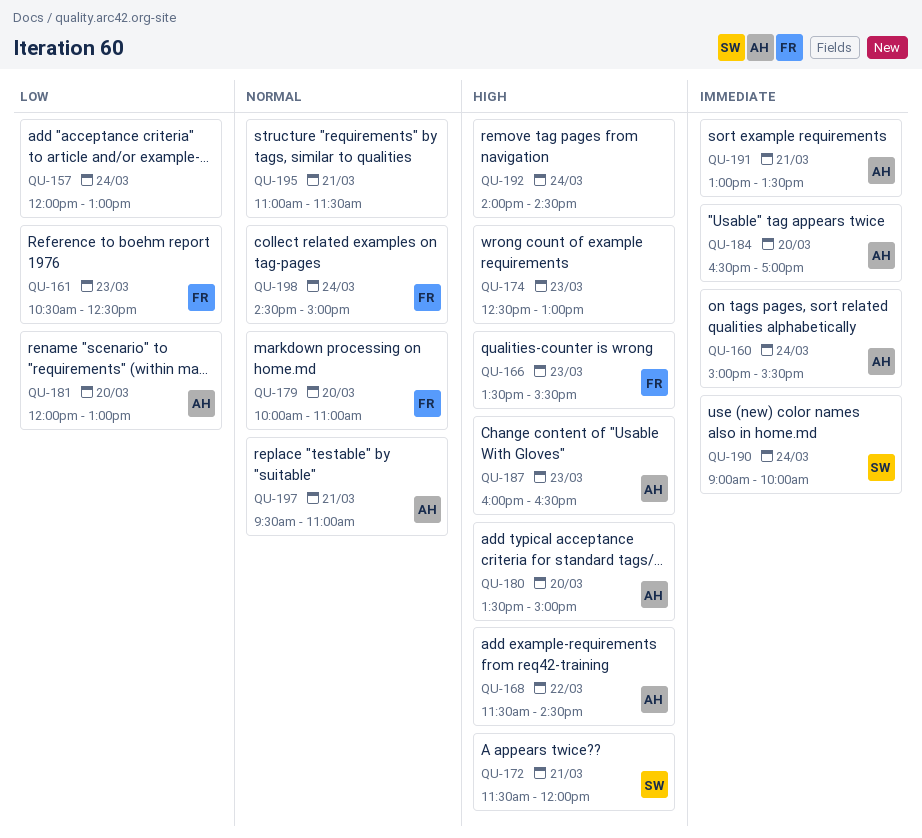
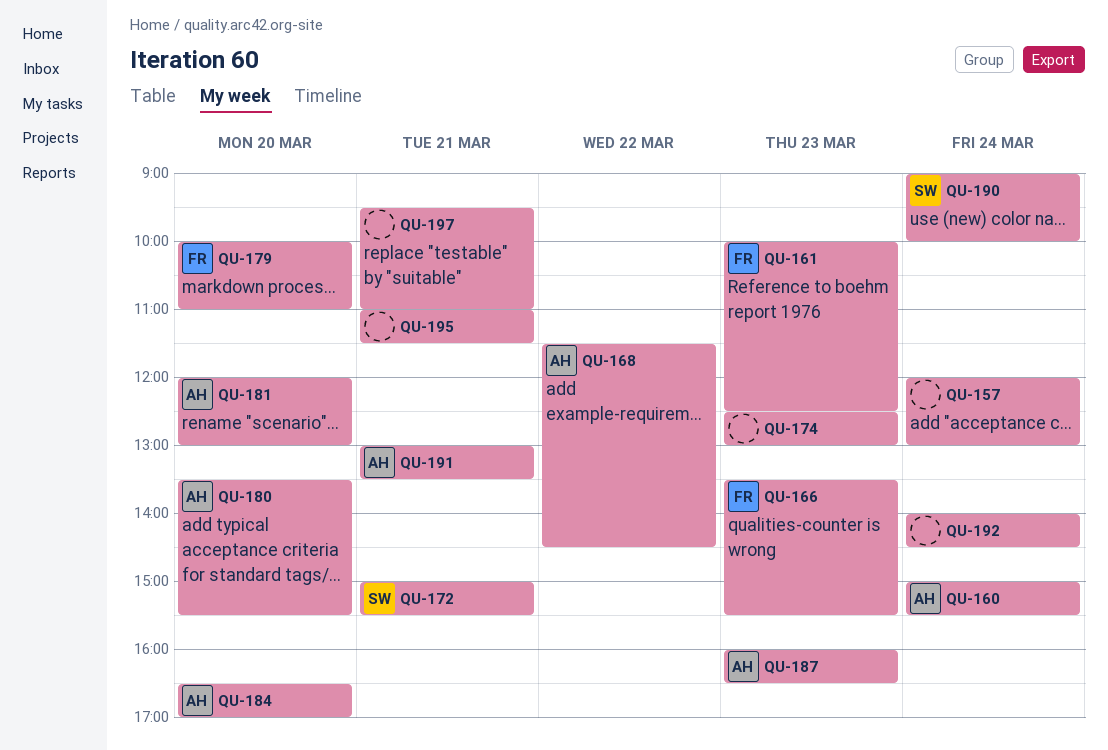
QU-161, begins: 10:30 -> 10:00
QU-172, begins: 11:30 -> 15:00
QU-172, ends: 12:00 -> 15:30
QU-180, ends: 15:00 -> 15:30
QU-197, owner: AH -> none
QU-198: present -> none

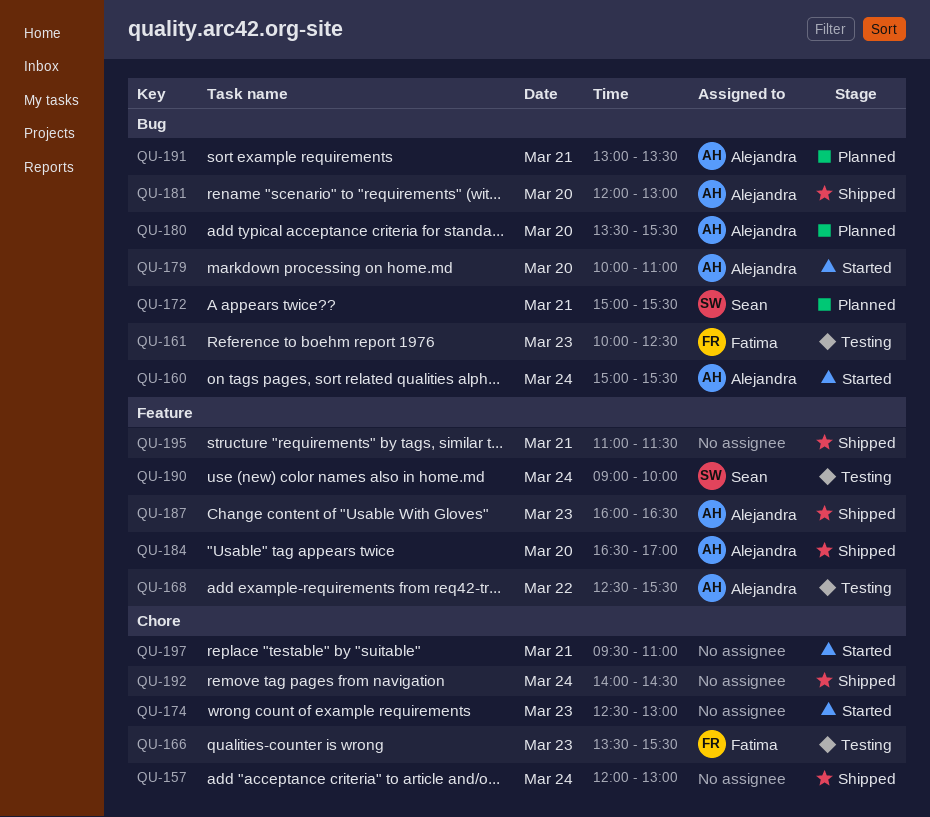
QU-168, begins: 11:30 -> 12:30
QU-168, ends: 14:30 -> 15:30
QU-179, owner: Fatima -> Alejandra

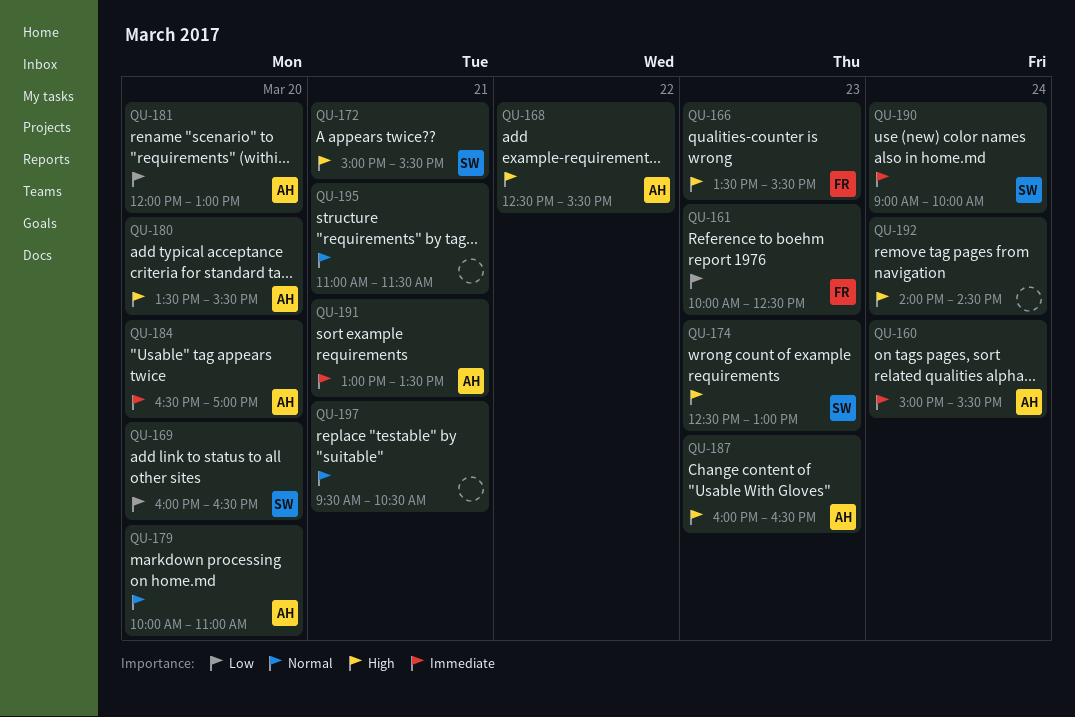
QU-157: present -> none
QU-169: none -> present
QU-174, owner: none -> Sean
QU-197, ends: 11:00 -> 10:30

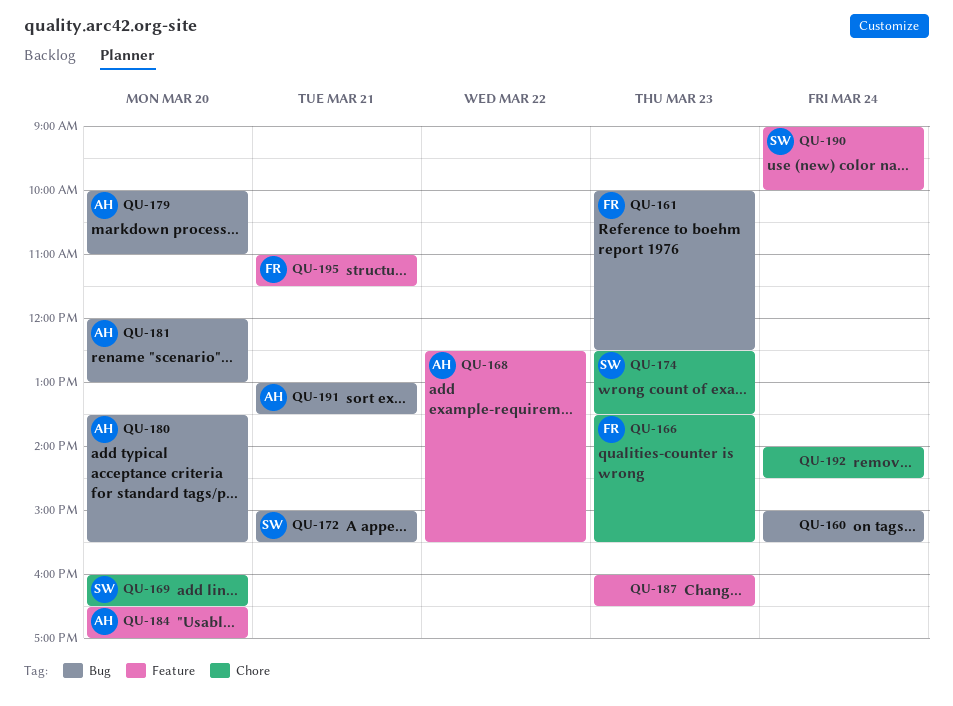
QU-160, owner: AH -> none
QU-174, ends: 13:00 -> 13:30
QU-187, owner: AH -> none
QU-195, owner: none -> FR
QU-197: present -> none

